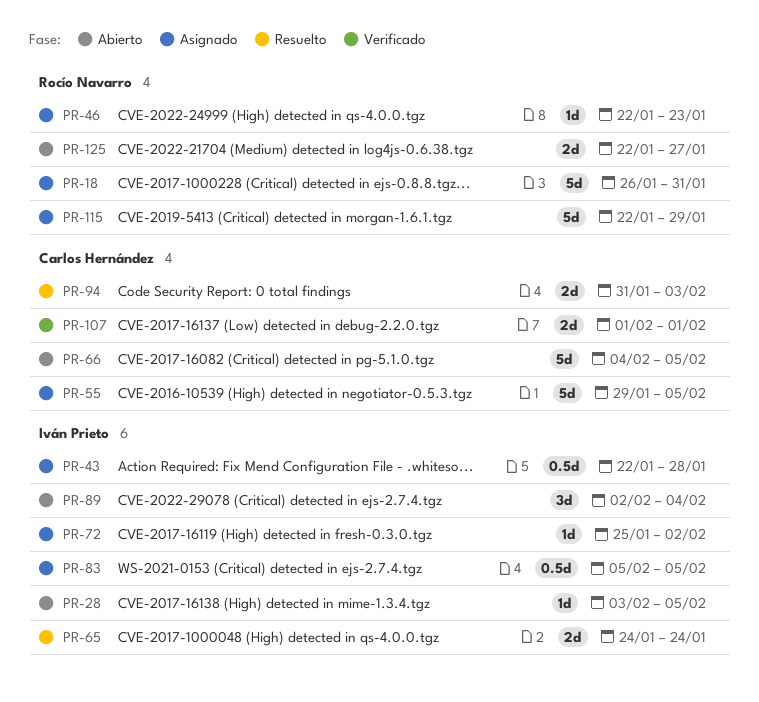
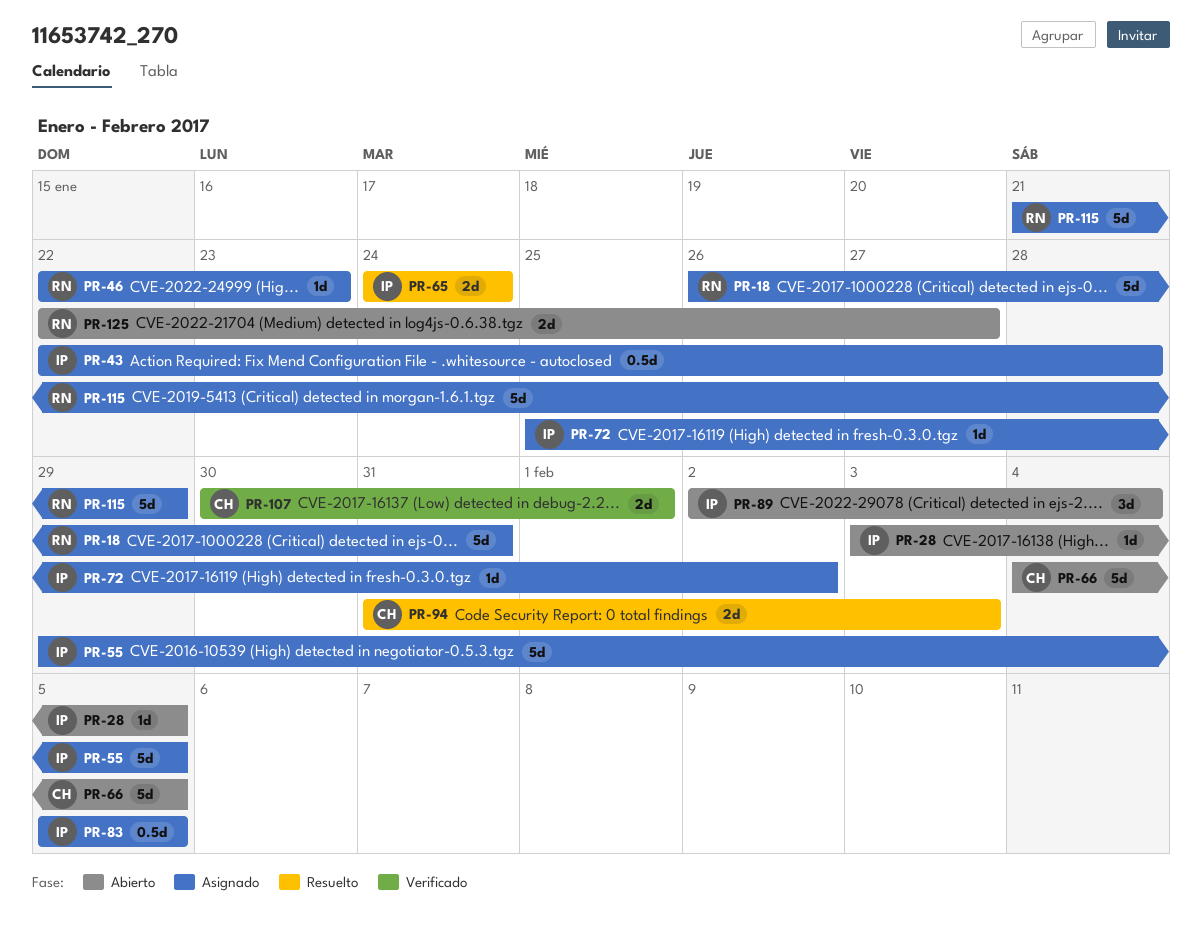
PR-55, owner: Carlos Hernández -> Iván Prieto
PR-107, start: Feb 1 -> Jan 30
PR-115, start: Jan 22 -> Jan 21

